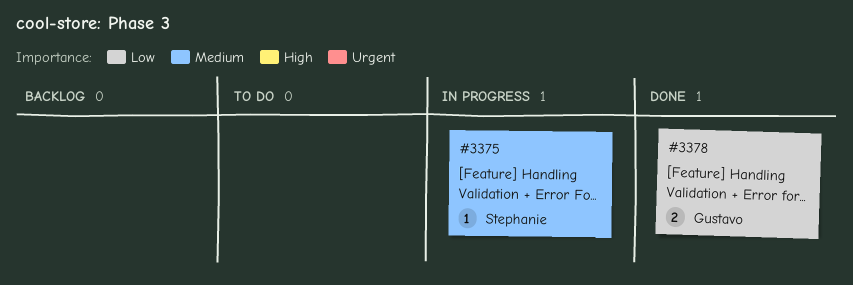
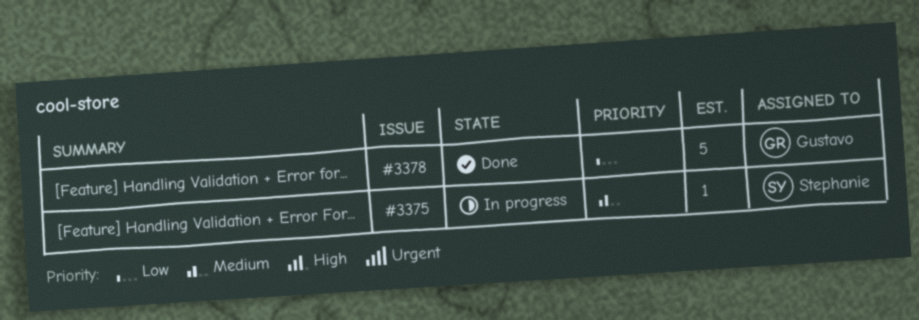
#3378, estimate: 2 -> 5

